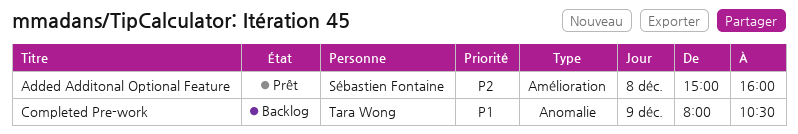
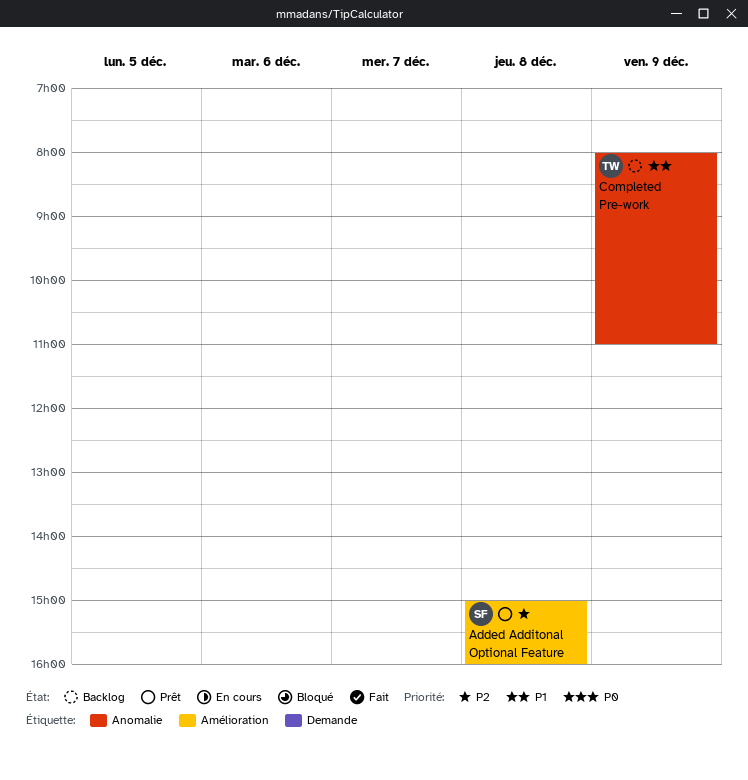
Completed Pre-work, ends: 10:30 -> 11:00

